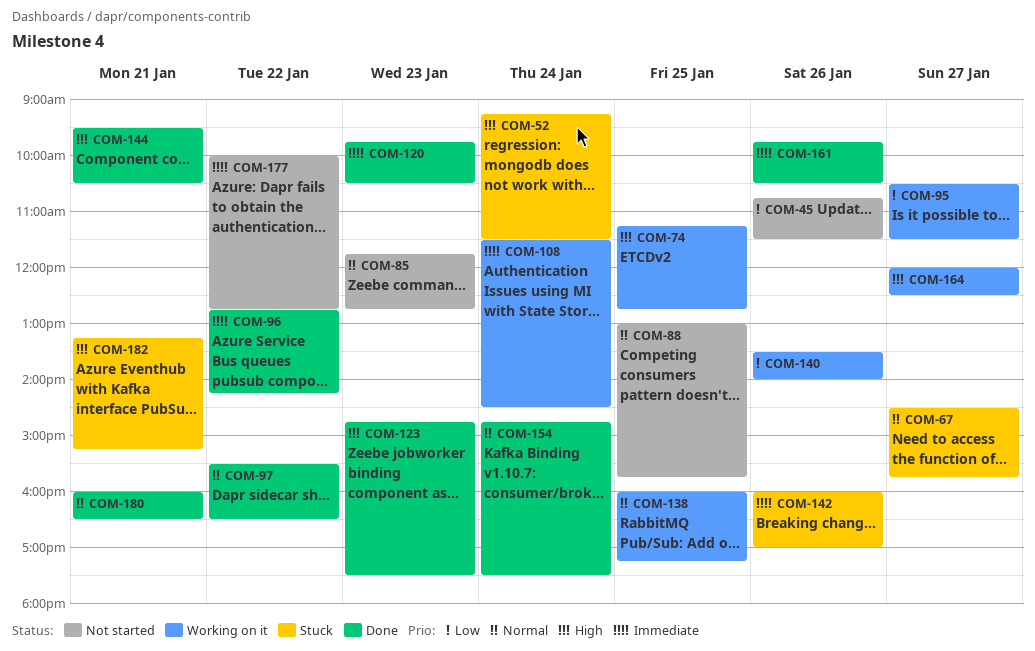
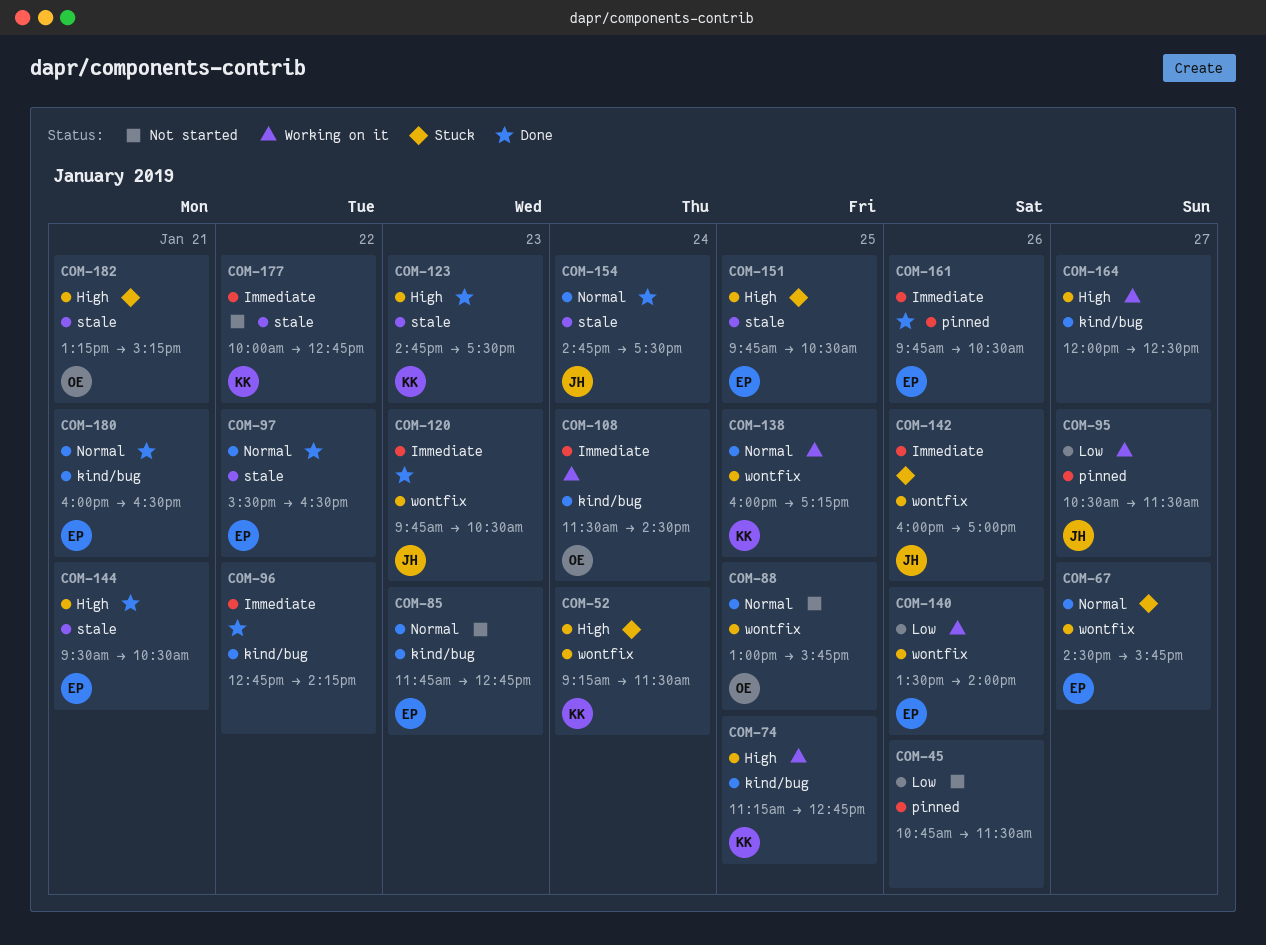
COM-151: none -> present

